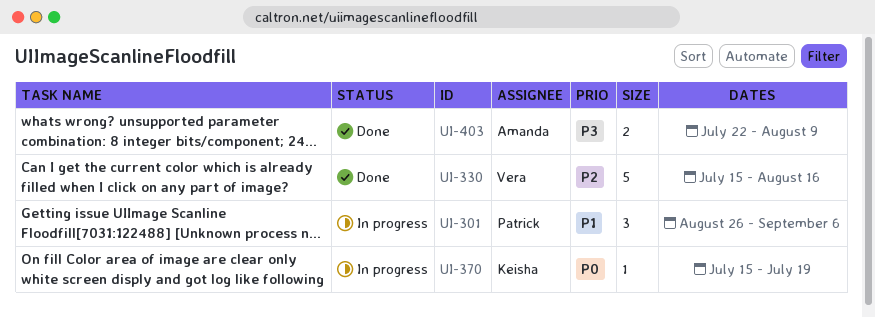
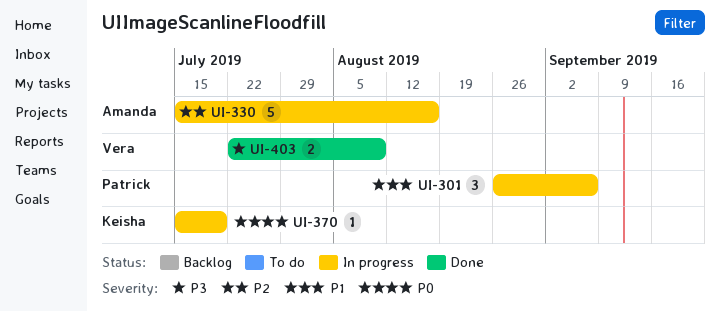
UI-330, status: Done -> In progress
UI-330, owner: Vera -> Amanda
UI-403, owner: Amanda -> Vera

